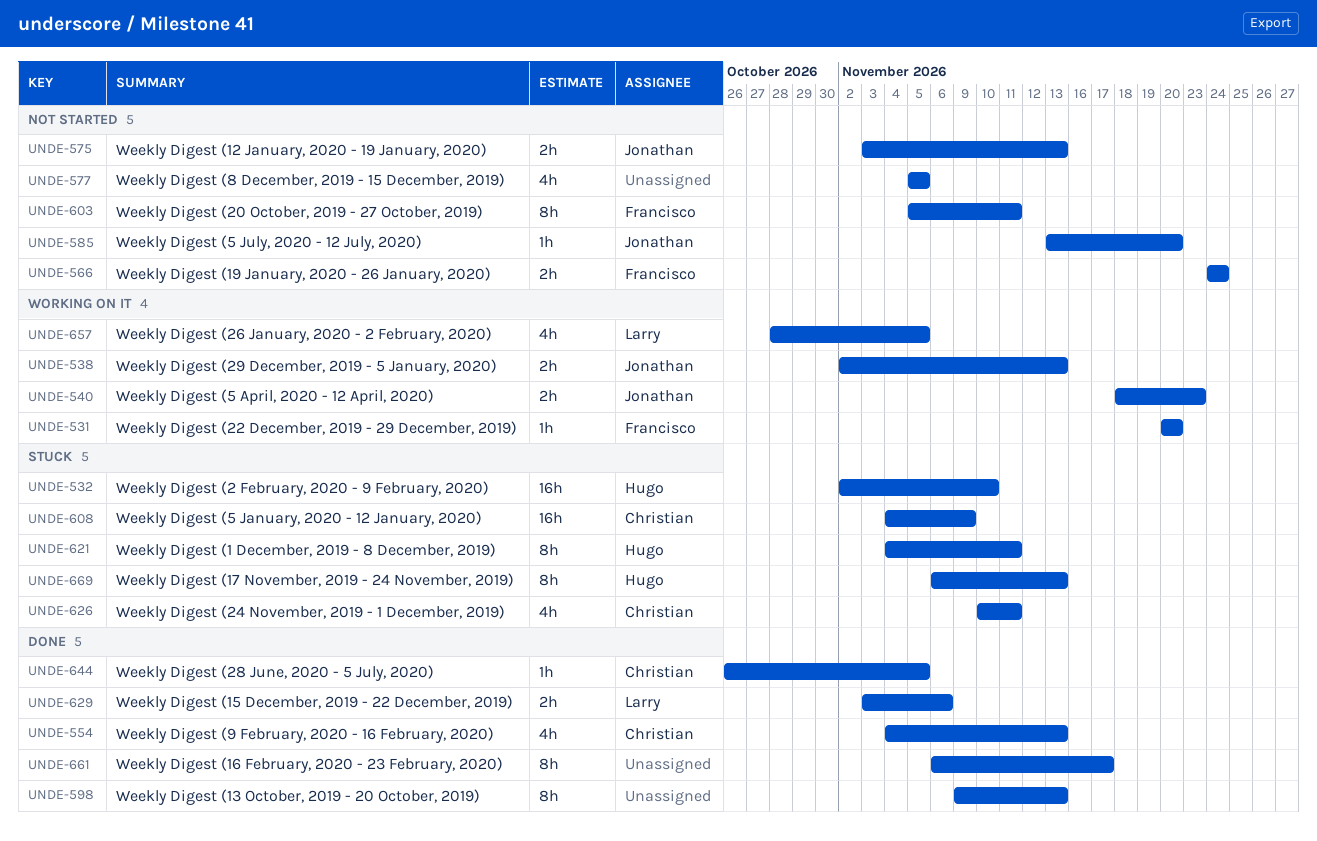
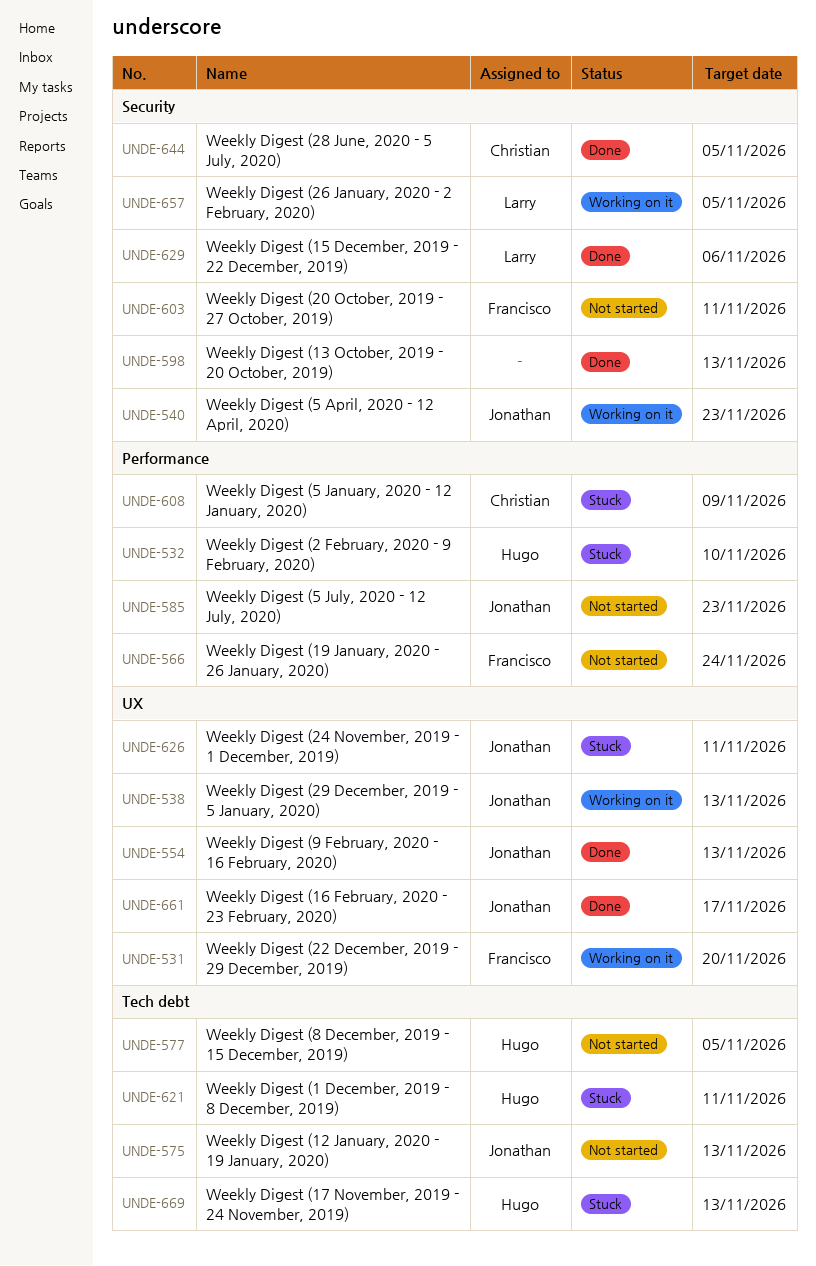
UNDE-554, owner: Christian -> Jonathan
UNDE-577, owner: none -> Hugo
UNDE-585, due: Nov 20 -> Nov 23
UNDE-626, owner: Christian -> Jonathan
UNDE-661, owner: none -> Jonathan

